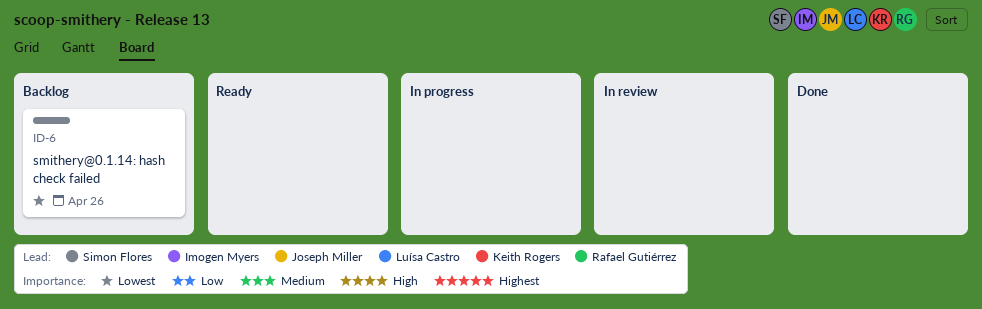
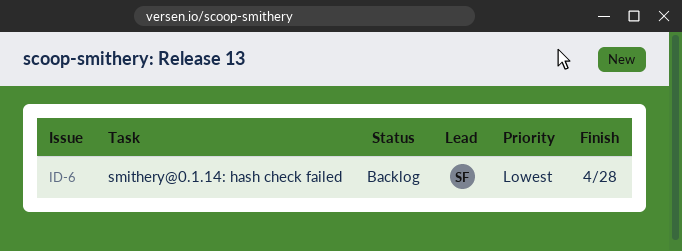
ID-6, due: Apr 26 -> Apr 28

